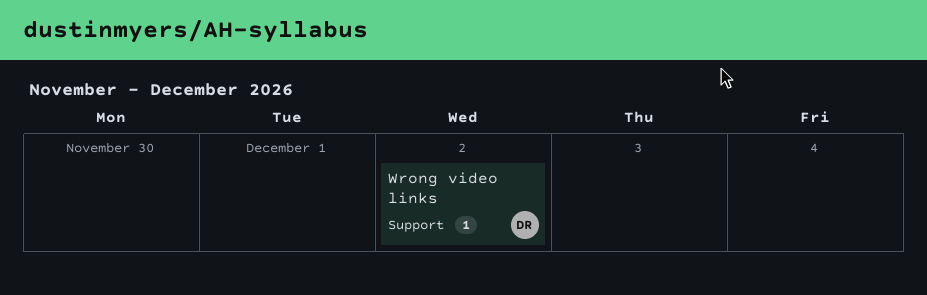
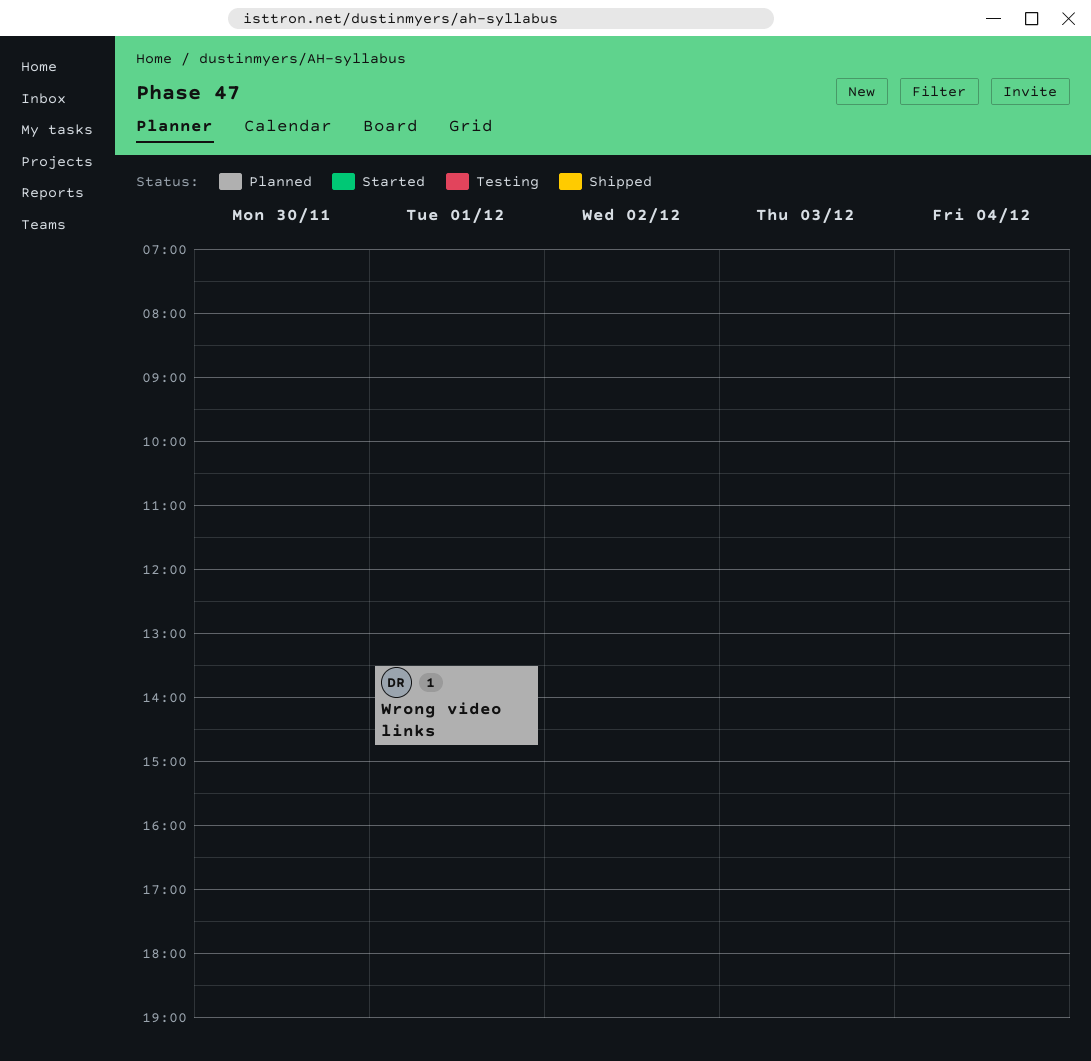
Wrong video links, day: Dec 2 -> Dec 1

